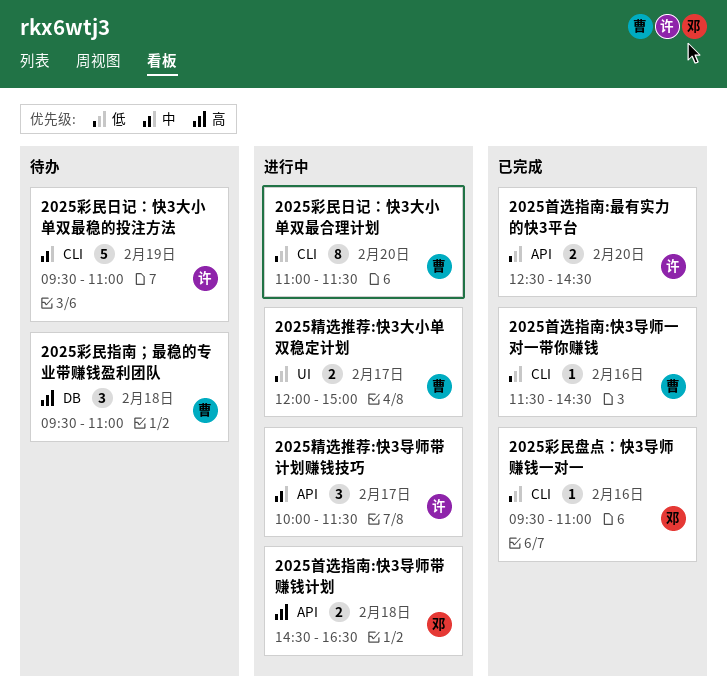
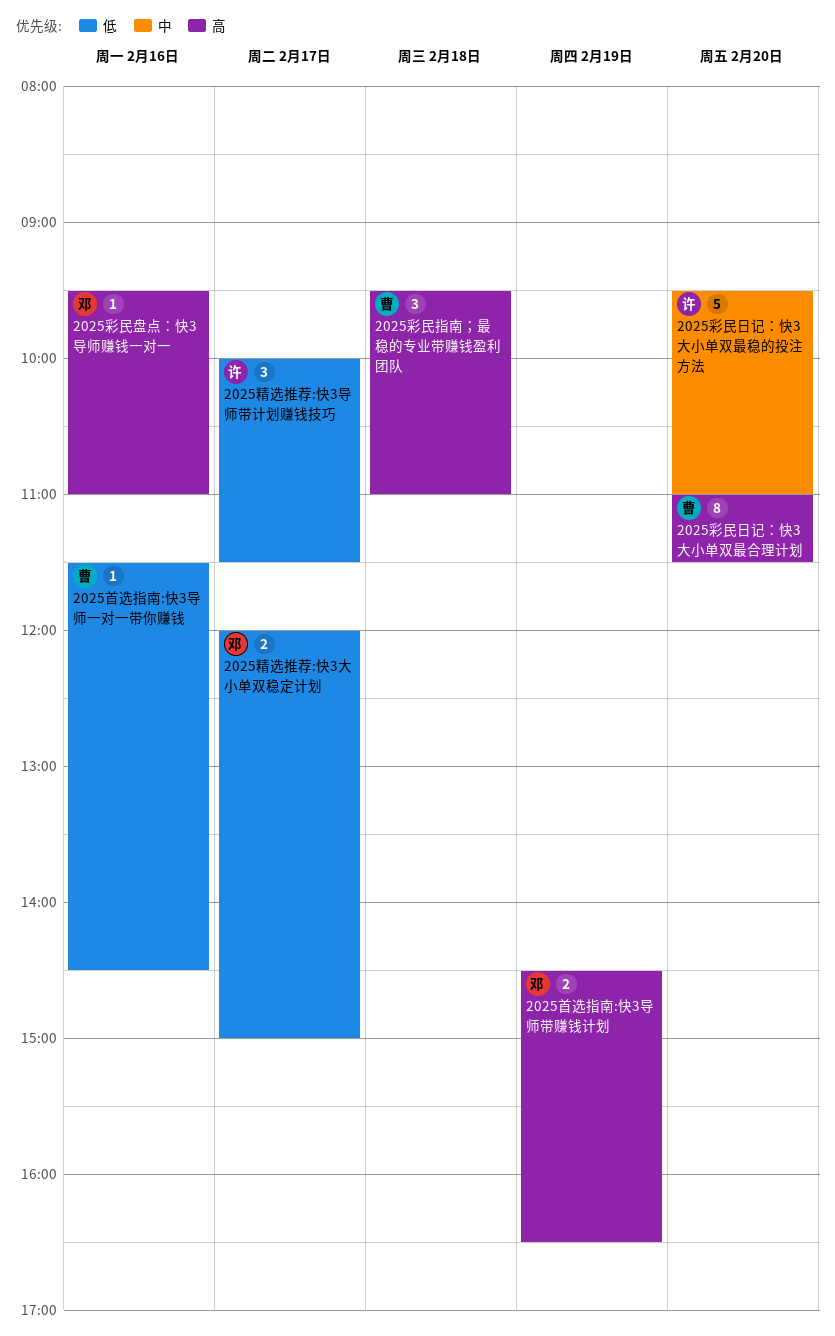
2025彩民日记：快3大小单双最合理计划, priority: 低 -> 高
2025彩民日记：快3大小单双最稳的投注方法, day: Feb 19 -> Feb 20
2025彩民盘点：快3导师赚钱一对一, priority: 低 -> 高
2025精选推荐:快3大小单双稳定计划, owner: 曹 -> 邓
2025精选推荐:快3导师带计划赚钱技巧, priority: 中 -> 低
2025首选指南:快3导师带赚钱计划, day: Feb 18 -> Feb 19
2025首选指南:最有实力的快3平台: present -> none

